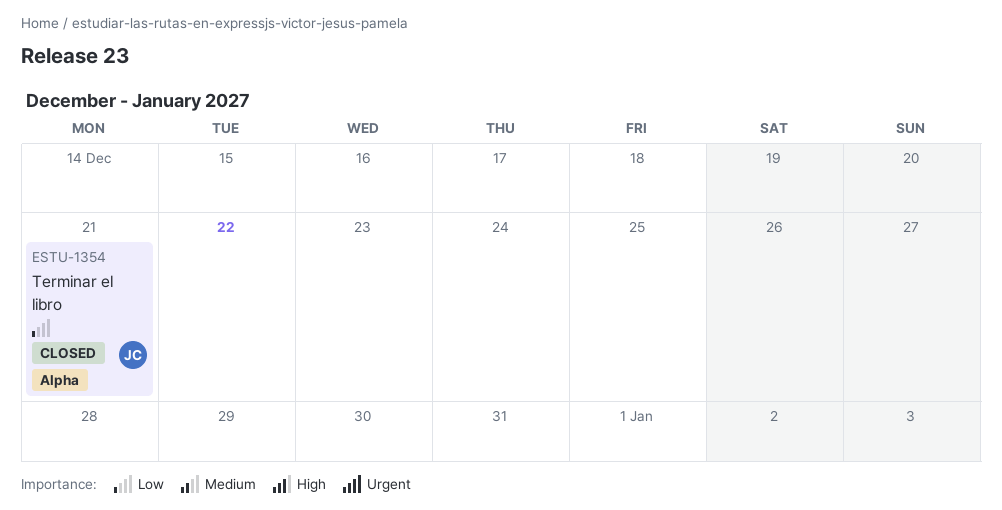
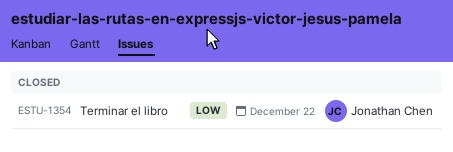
ESTU-1354, due: Dec 21 -> Dec 22

